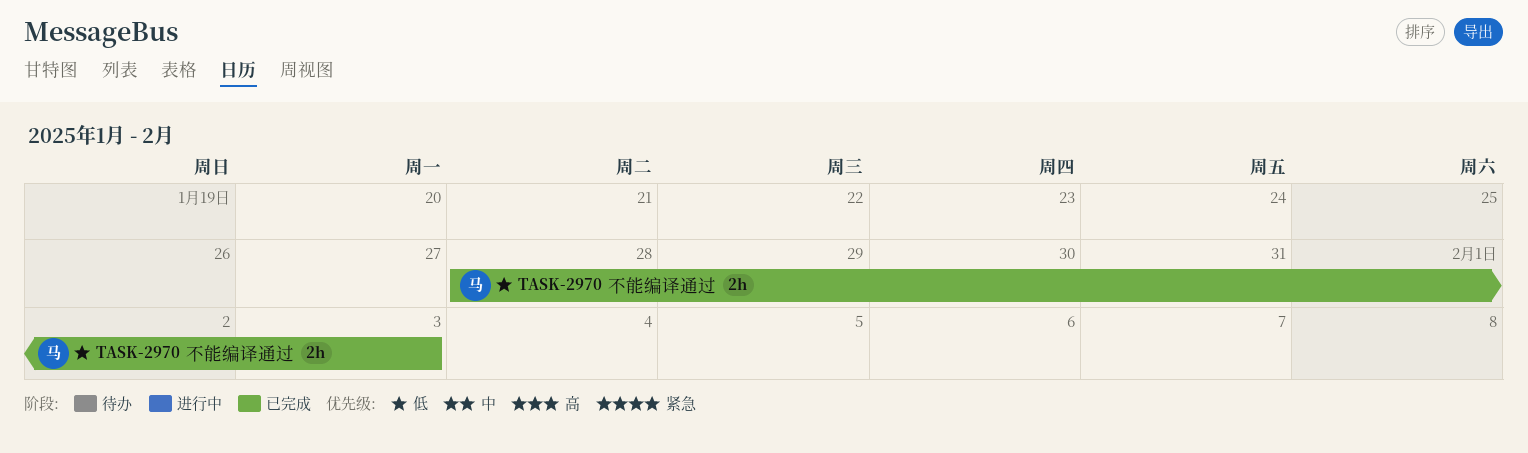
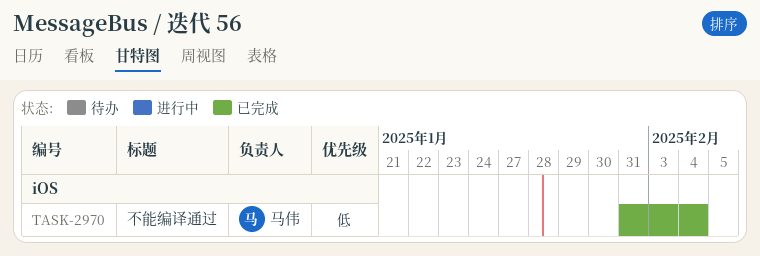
TASK-2970, start: Jan 28 -> Jan 31
TASK-2970, due: Feb 3 -> Feb 4

